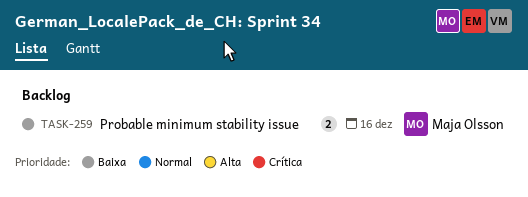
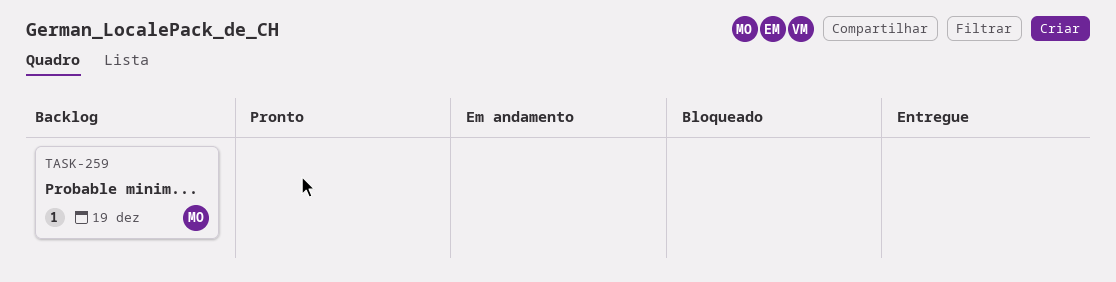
TASK-259, estimate: 2 -> 1
TASK-259, due: Dec 16 -> Dec 19

